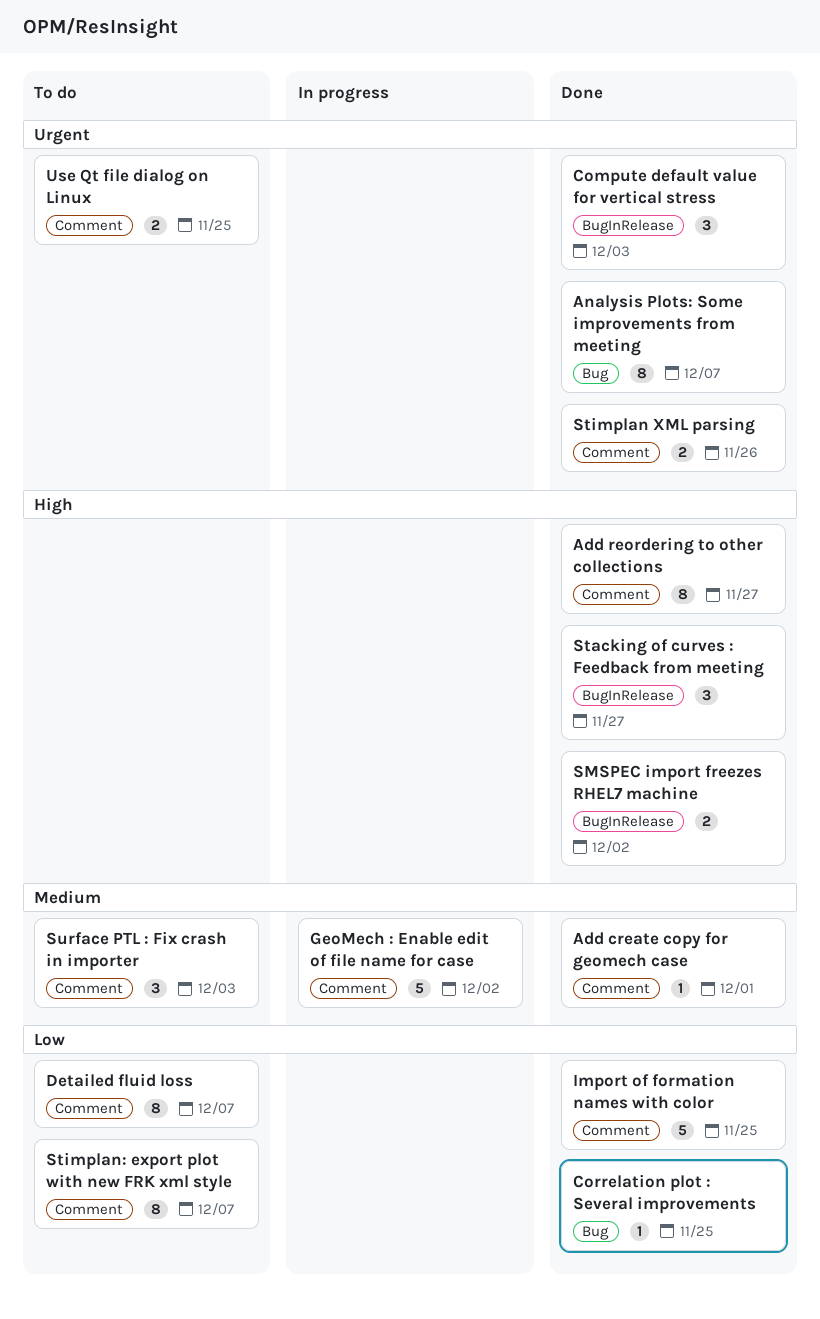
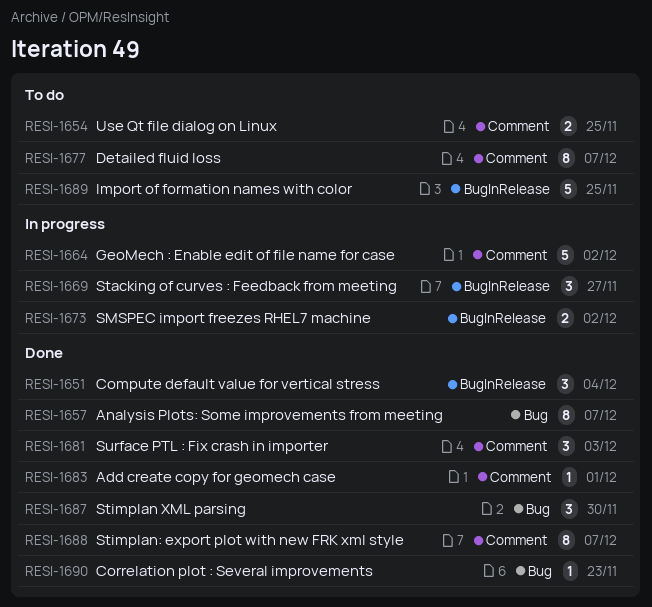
Add reordering to other collections: present -> none
Compute default value for vertical stress, due: Dec 3 -> Dec 4
Correlation plot : Several improvements, due: Nov 25 -> Nov 23
Import of formation names with color, status: Done -> To do
Import of formation names with color, label: Comment -> BugInRelease
SMSPEC import freezes RHEL7 machine, status: Done -> In progress
Stacking of curves : Feedback from meeting, status: Done -> In progress
Stimplan XML parsing, label: Comment -> Bug
Stimplan XML parsing, estimate: 2 -> 3
Stimplan XML parsing, due: Nov 26 -> Nov 30
Stimplan: export plot with new FRK xml style, status: To do -> Done
Surface PTL : Fix crash in importer, status: To do -> Done

